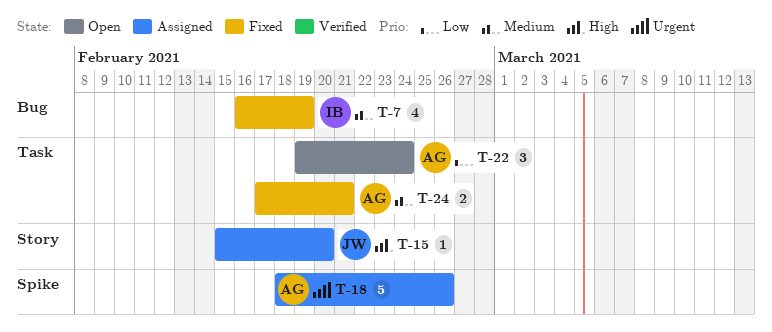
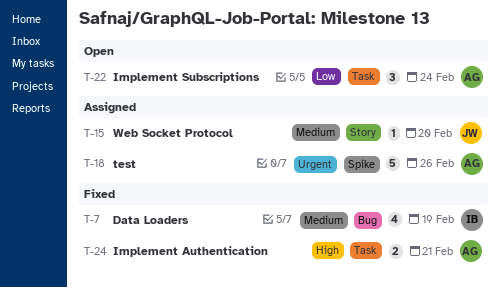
T-15, priority: High -> Medium
T-24, priority: Medium -> High

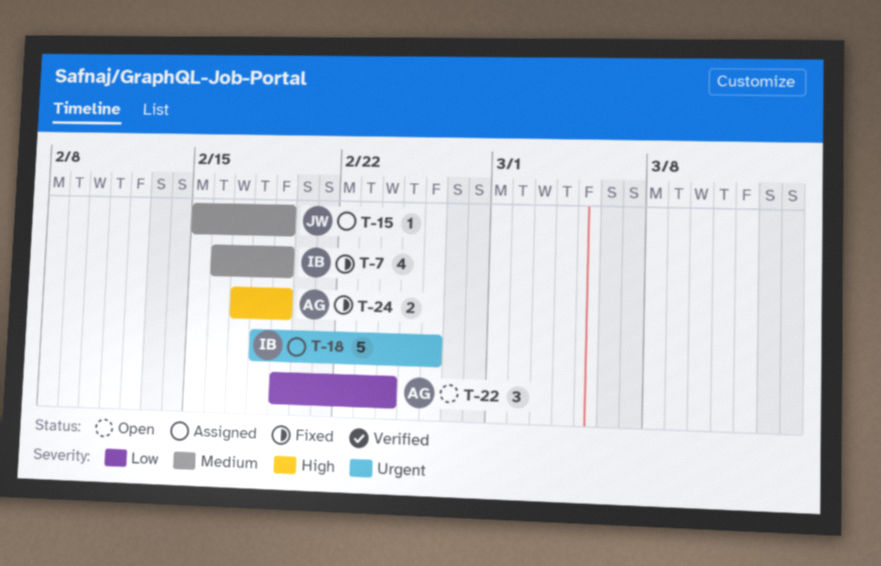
T-15, due: Feb 20 -> Feb 19
T-18, owner: AG -> IB
T-24, due: Feb 21 -> Feb 19

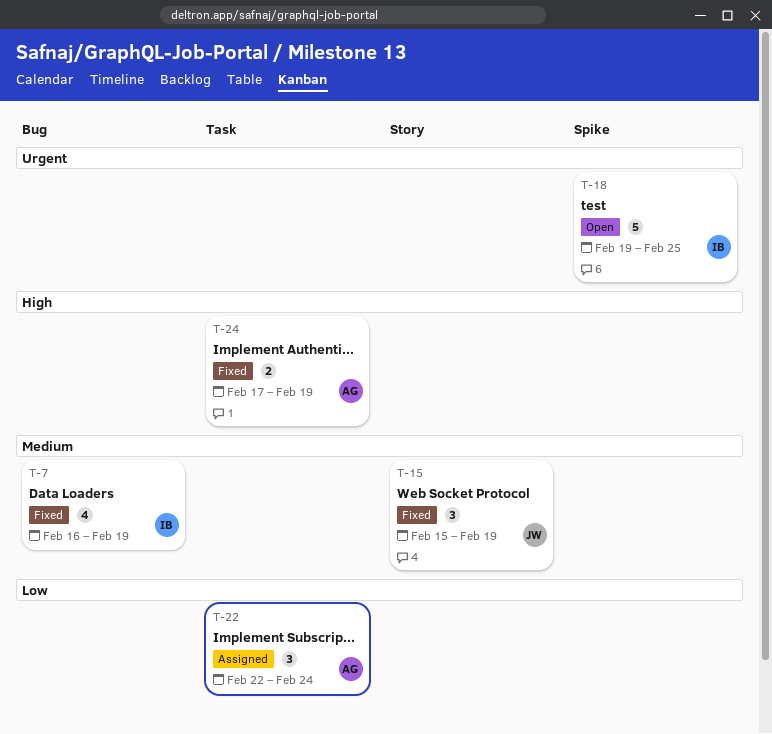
T-15, status: Assigned -> Fixed
T-15, estimate: 1 -> 3
T-18, status: Assigned -> Open
T-18, start: Feb 18 -> Feb 19
T-18, due: Feb 26 -> Feb 25
T-22, status: Open -> Assigned
T-22, start: Feb 19 -> Feb 22

